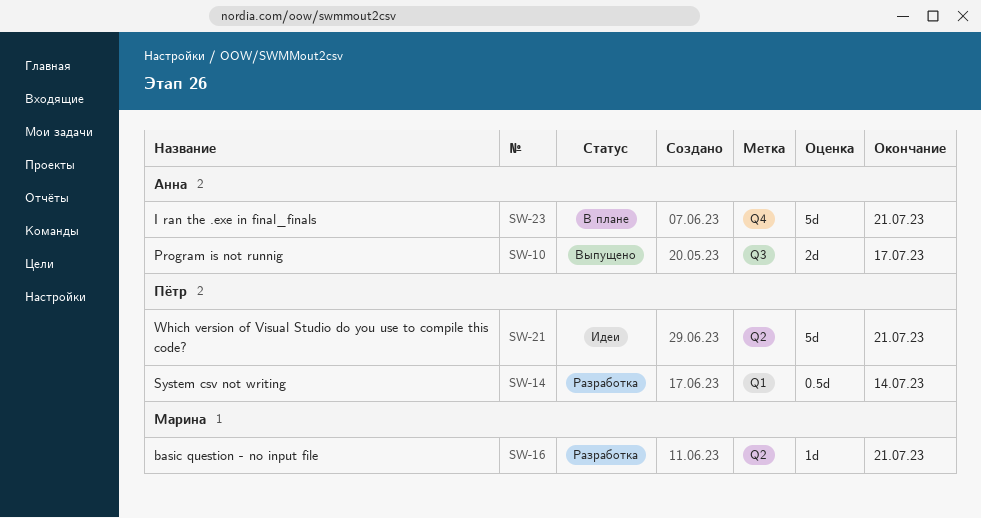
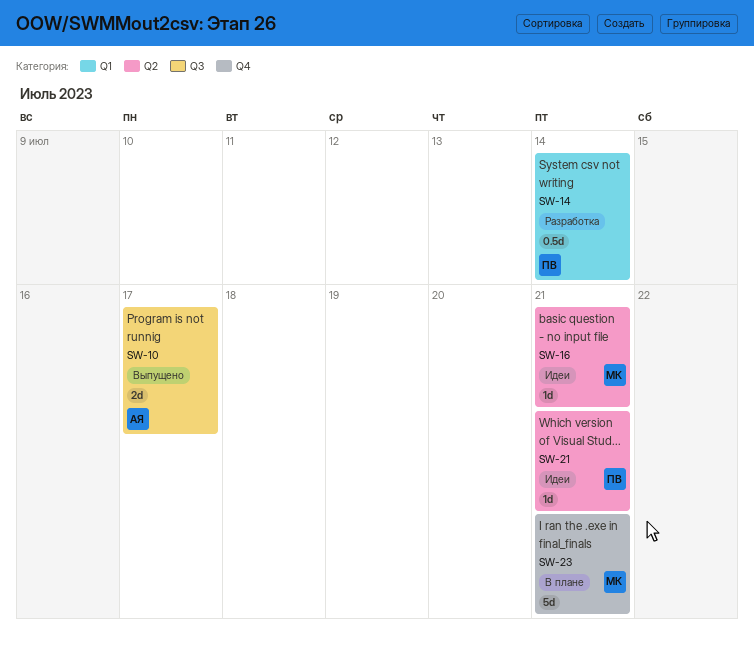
SW-16, status: Разработка -> Идеи
SW-21, estimate: 5d -> 1d
SW-23, owner: Анна -> Марина

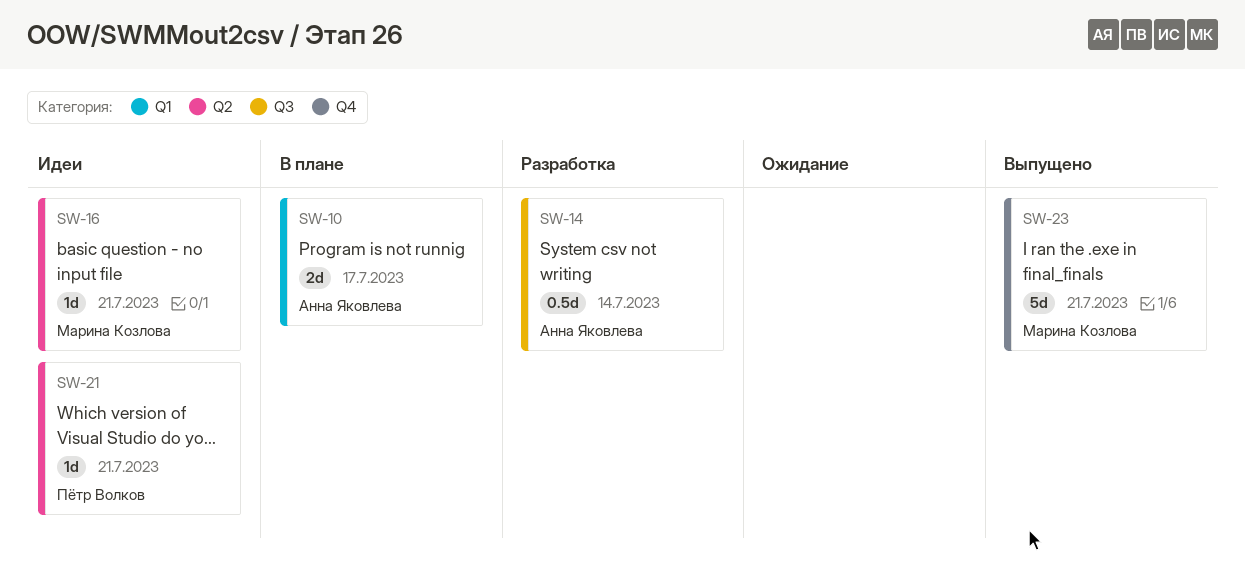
SW-10, status: Выпущено -> В плане
SW-10, label: Q3 -> Q1
SW-14, owner: Пётр Волков -> Анна Яковлева
SW-14, label: Q1 -> Q3
SW-23, status: В плане -> Выпущено

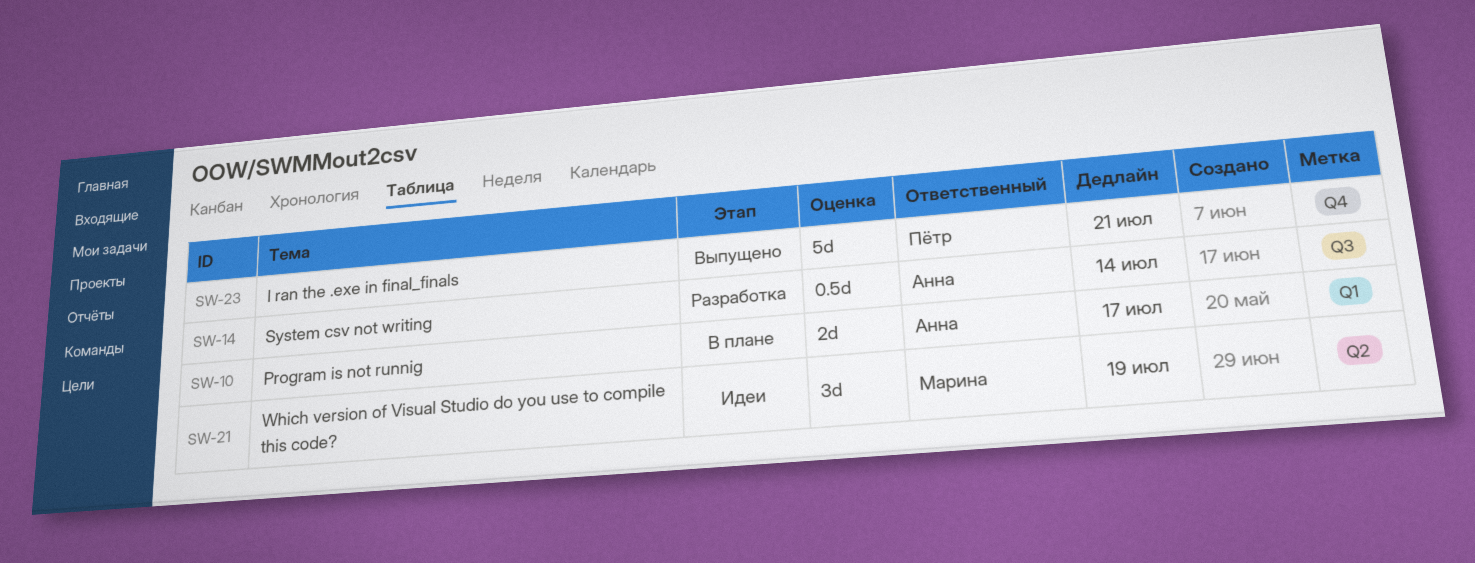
SW-16: present -> none
SW-21, owner: Пётр Волков -> Марина Козлова
SW-21, estimate: 1d -> 3d
SW-21, due: Jul 21 -> Jul 19
SW-23, owner: Марина Козлова -> Пётр Волков

